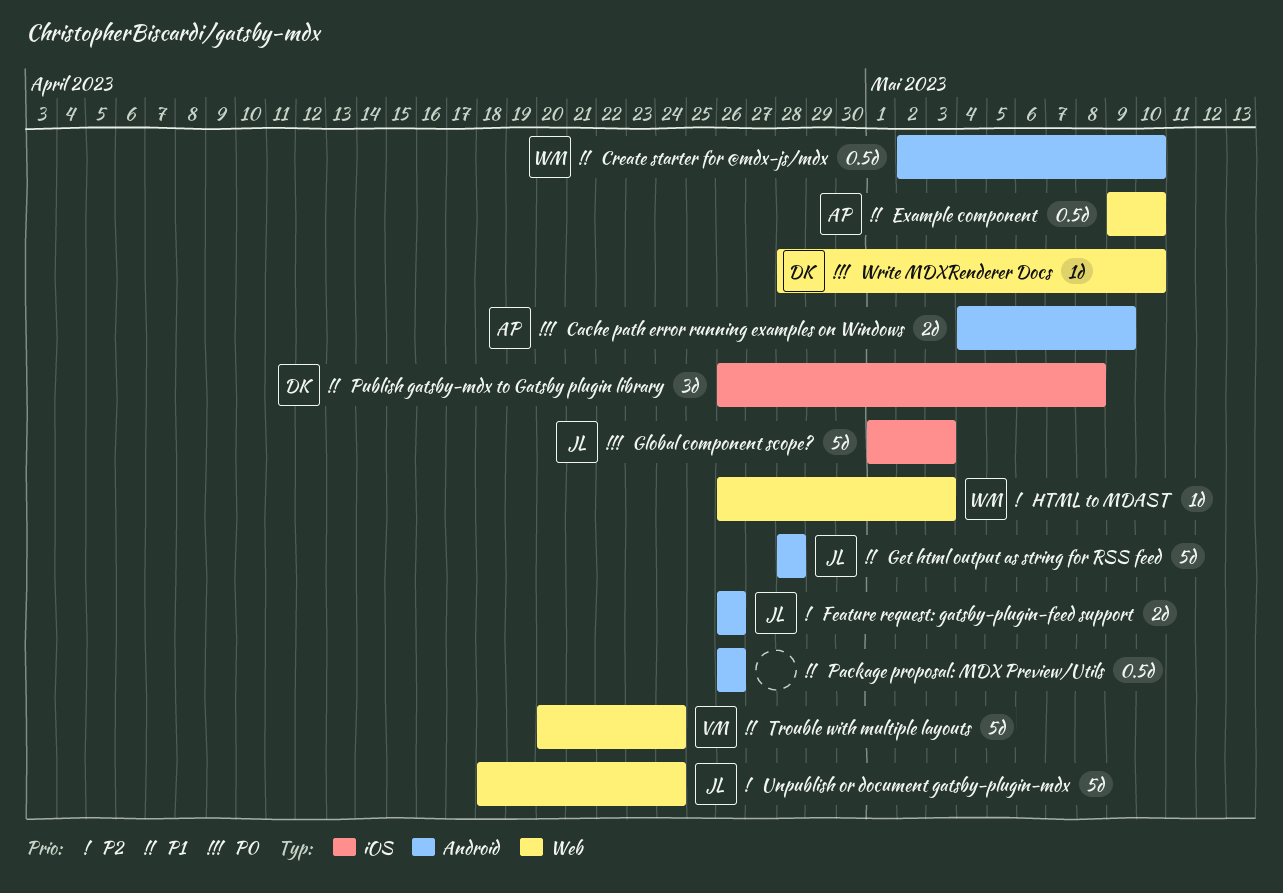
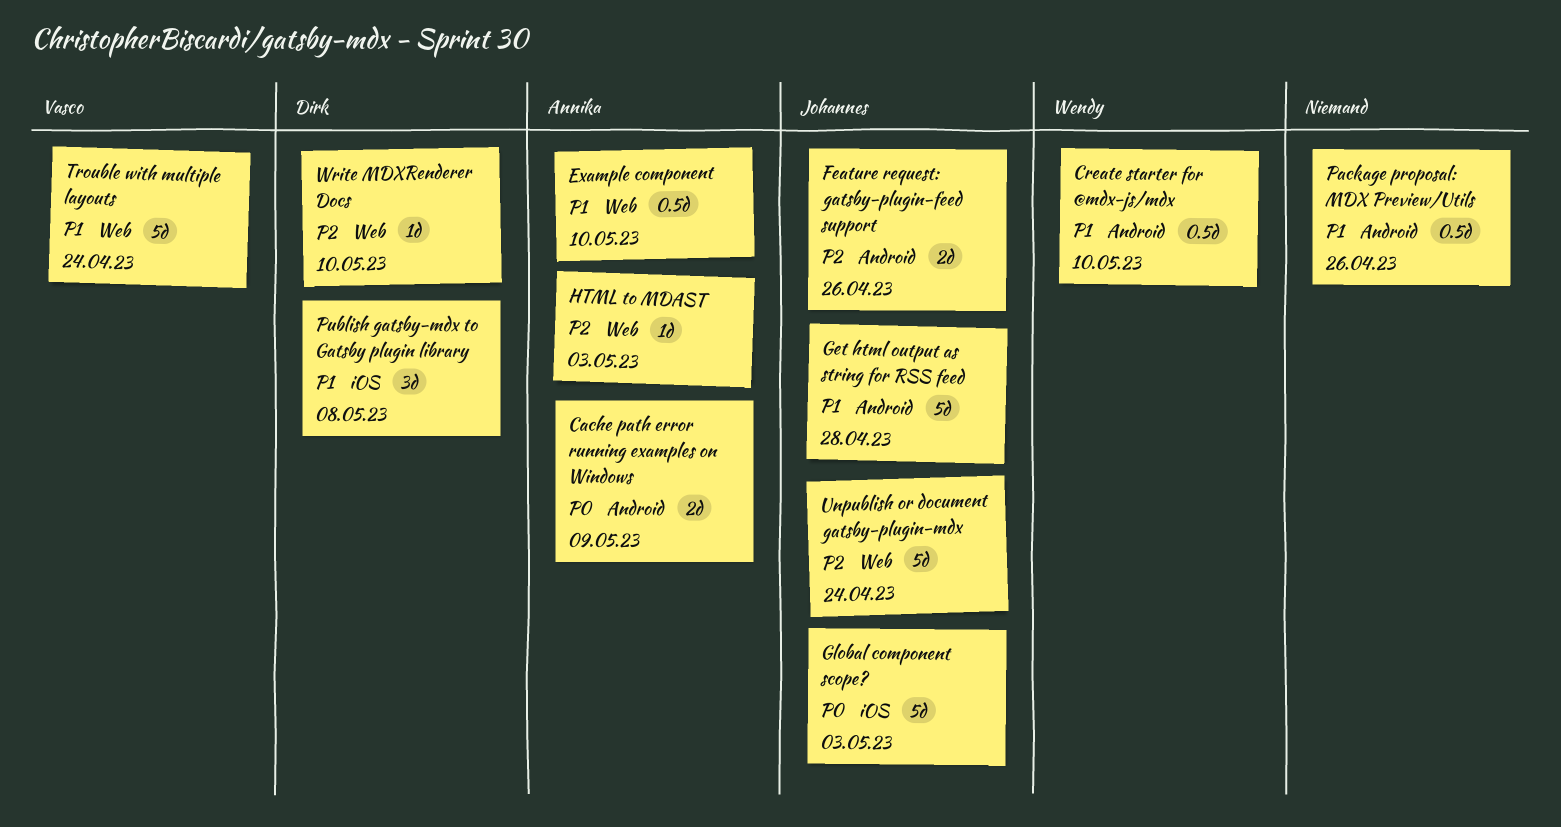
HTML to MDAST, owner: Wendy -> Annika
Write MDXRenderer Docs, priority: P0 -> P2

